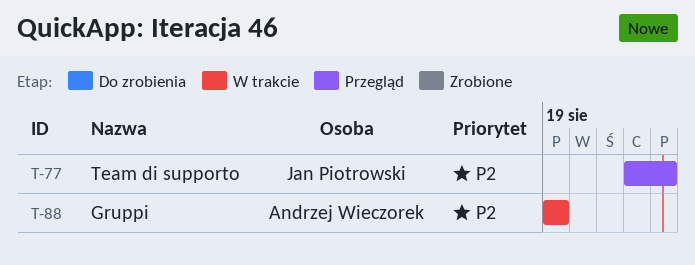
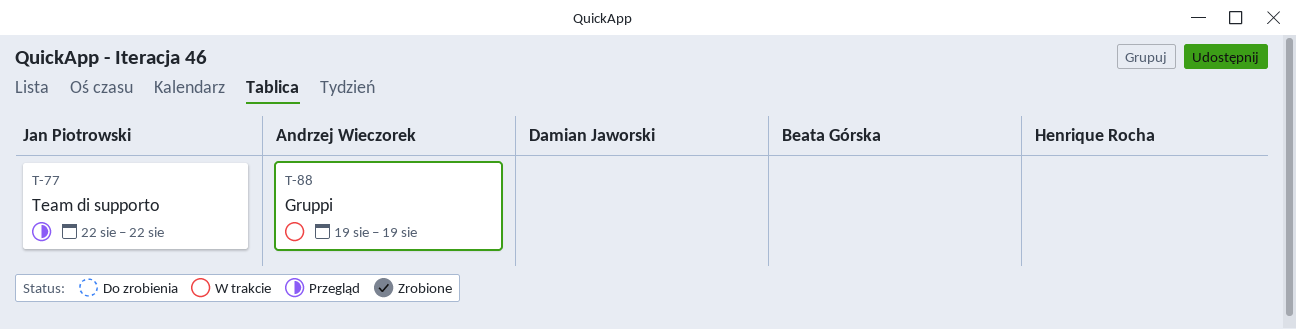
T-77, due: Aug 23 -> Aug 22

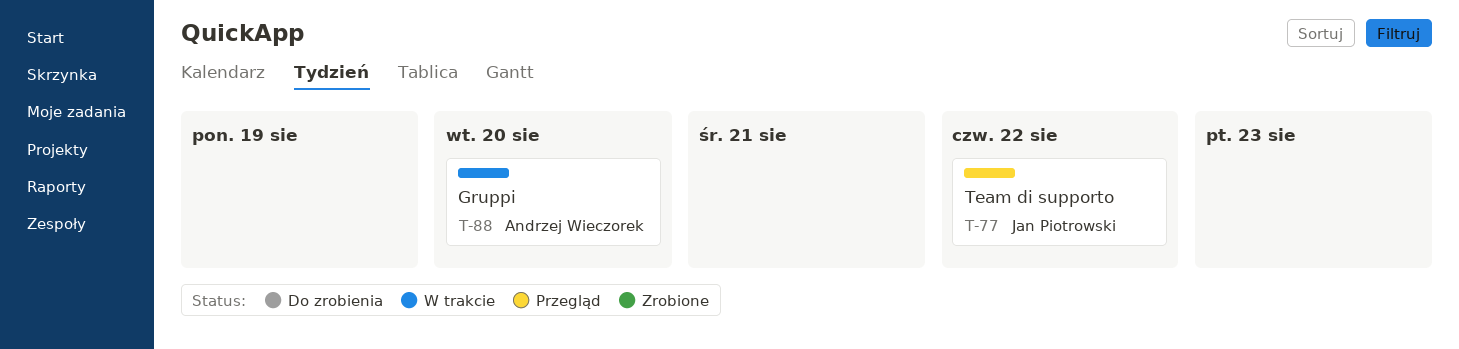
T-88, due: Aug 19 -> Aug 20

